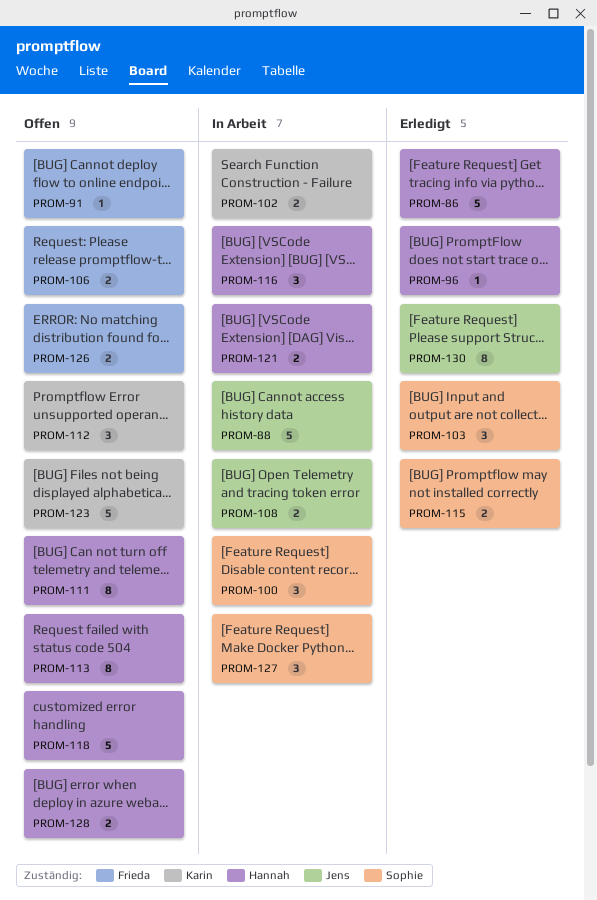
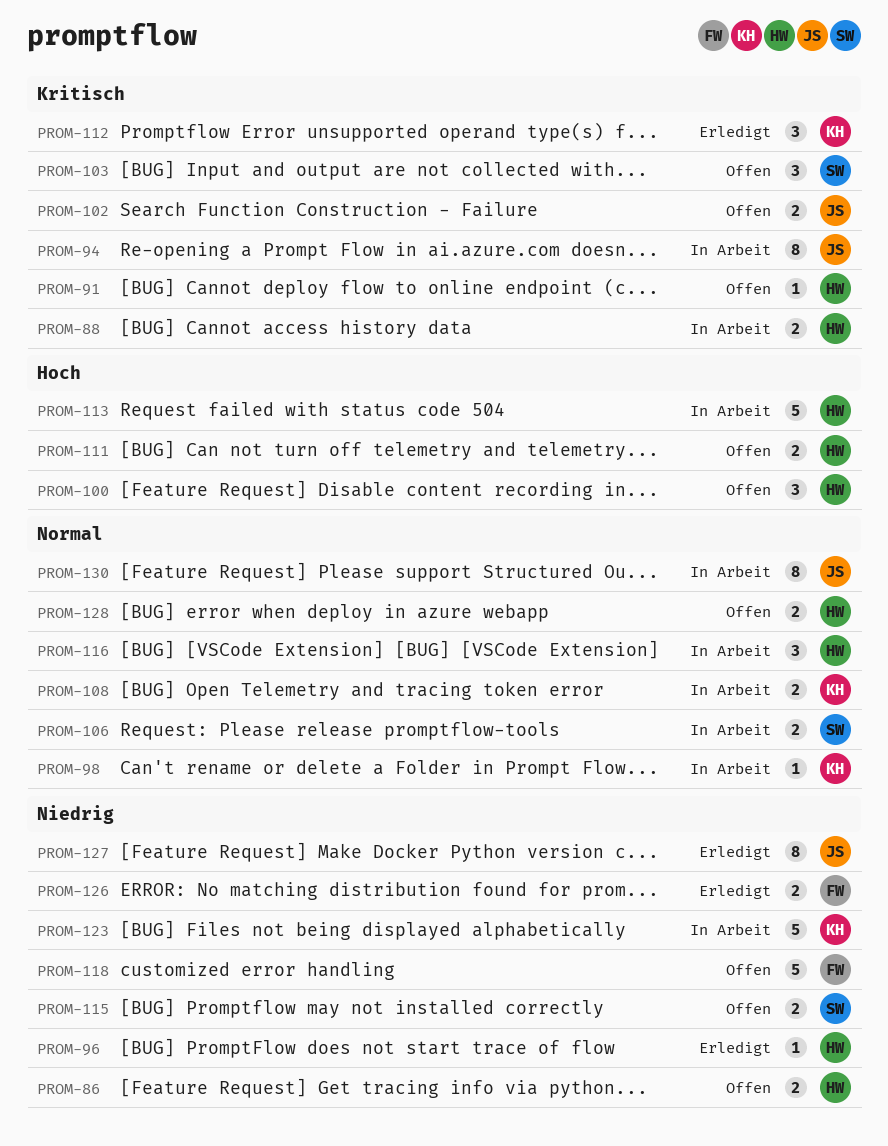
PROM-86, status: Erledigt -> Offen
PROM-86, estimate: 5 -> 2
PROM-88, owner: Jens -> Hannah
PROM-88, estimate: 5 -> 2
PROM-91, owner: Frieda -> Hannah
PROM-94: none -> present
PROM-98: none -> present
PROM-100, status: In Arbeit -> Offen
PROM-100, owner: Sophie -> Hannah
PROM-102, status: In Arbeit -> Offen
PROM-102, owner: Karin -> Jens
PROM-103, status: Erledigt -> Offen
PROM-106, status: Offen -> In Arbeit
PROM-106, owner: Frieda -> Sophie
PROM-108, owner: Jens -> Karin
PROM-111, estimate: 8 -> 2
PROM-112, status: Offen -> Erledigt
PROM-113, status: Offen -> In Arbeit
PROM-113, estimate: 8 -> 5
PROM-115, status: Erledigt -> Offen
PROM-118, owner: Hannah -> Frieda
PROM-121: present -> none
PROM-123, status: Offen -> In Arbeit
PROM-126, status: Offen -> Erledigt
PROM-127, status: In Arbeit -> Erledigt
PROM-127, owner: Sophie -> Jens
PROM-127, estimate: 3 -> 8
PROM-130, status: Erledigt -> In Arbeit

